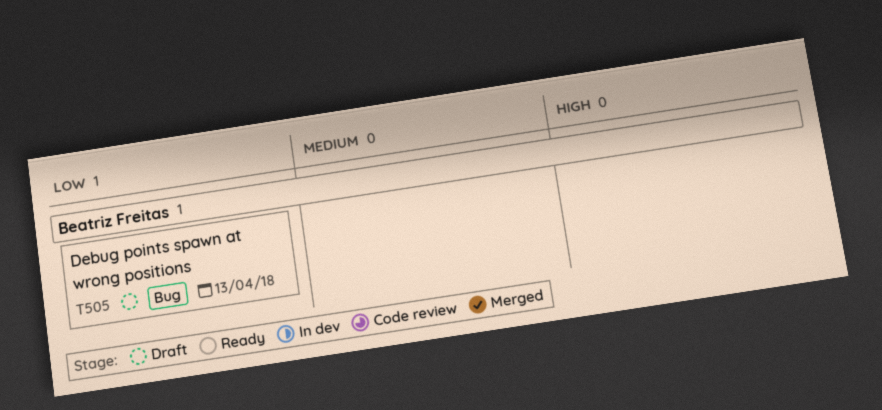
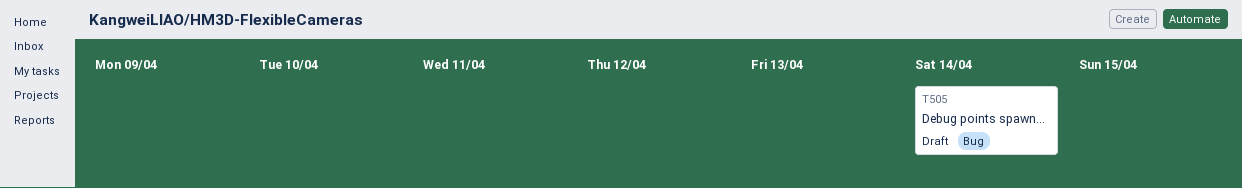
T505, due: Apr 13 -> Apr 14

